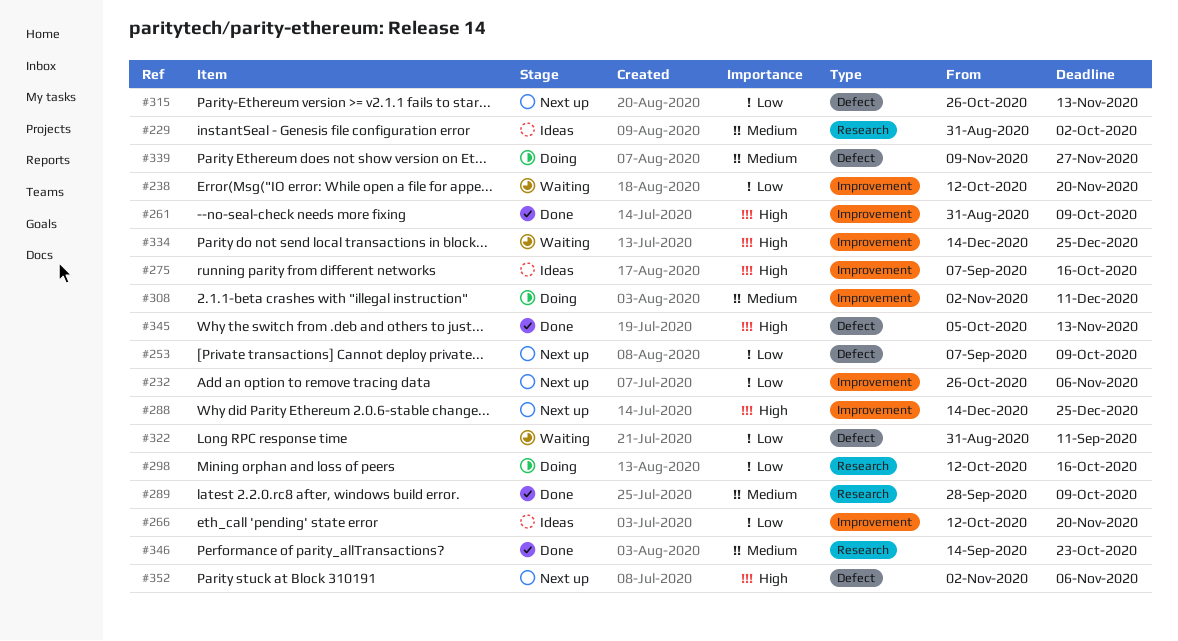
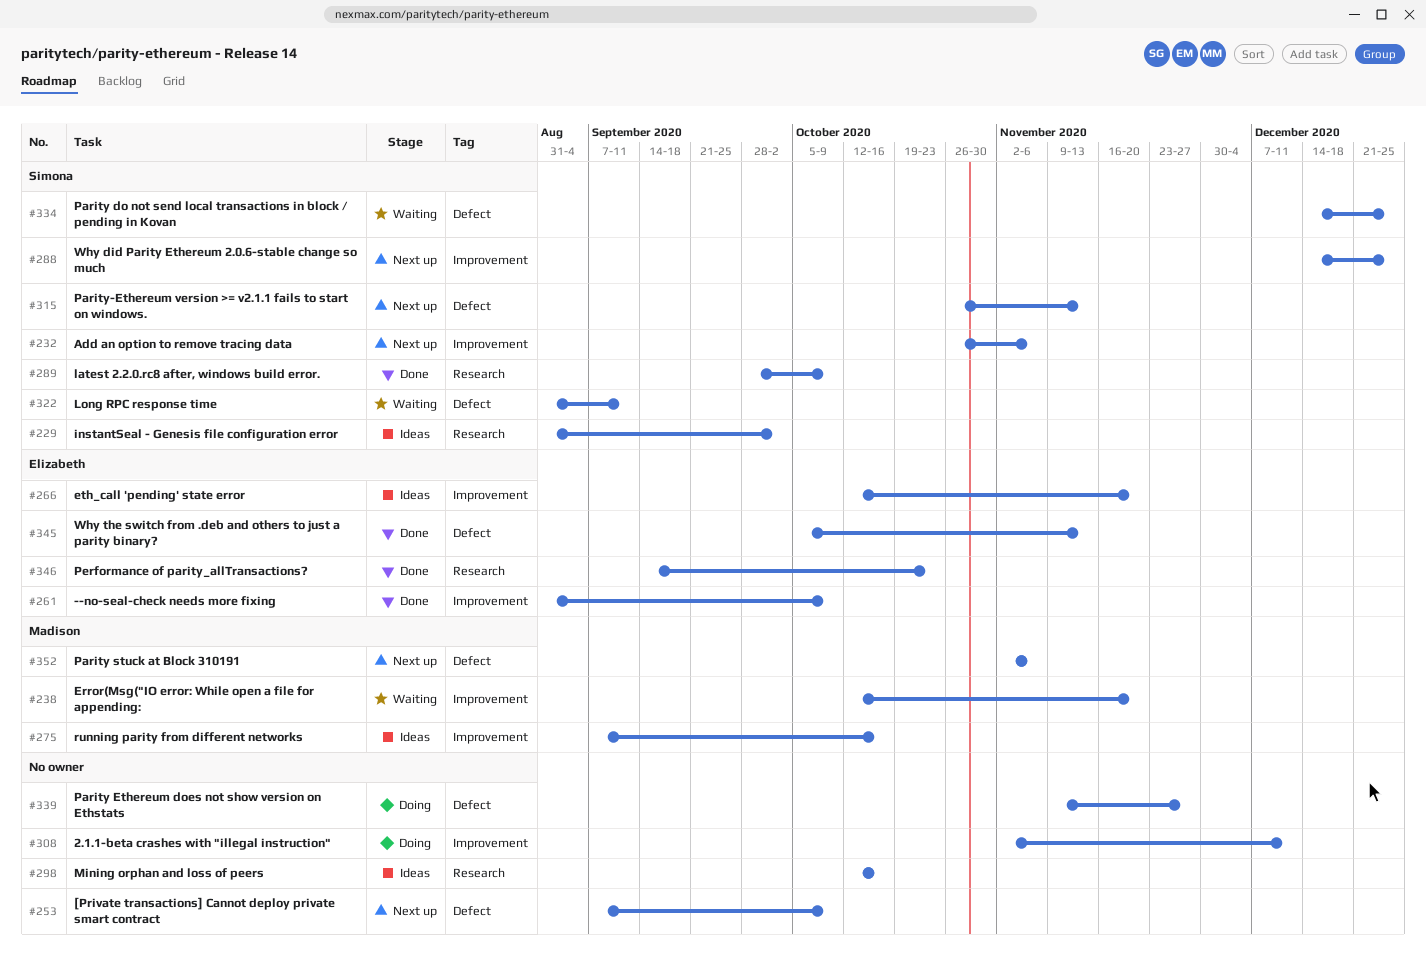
#298, status: Doing -> Ideas
#334, label: Improvement -> Defect

